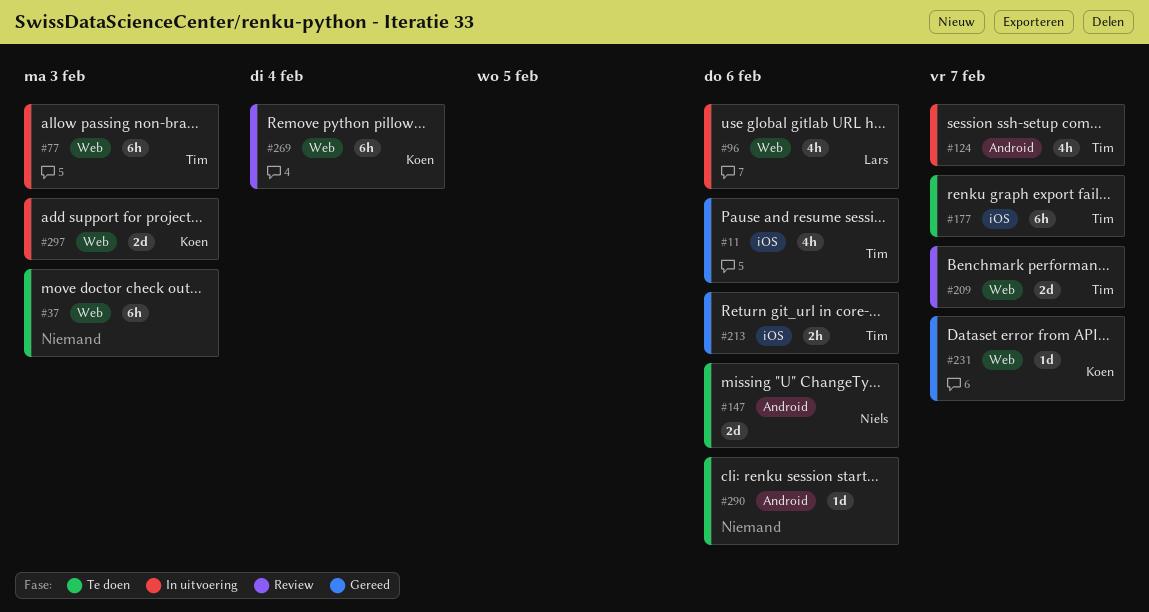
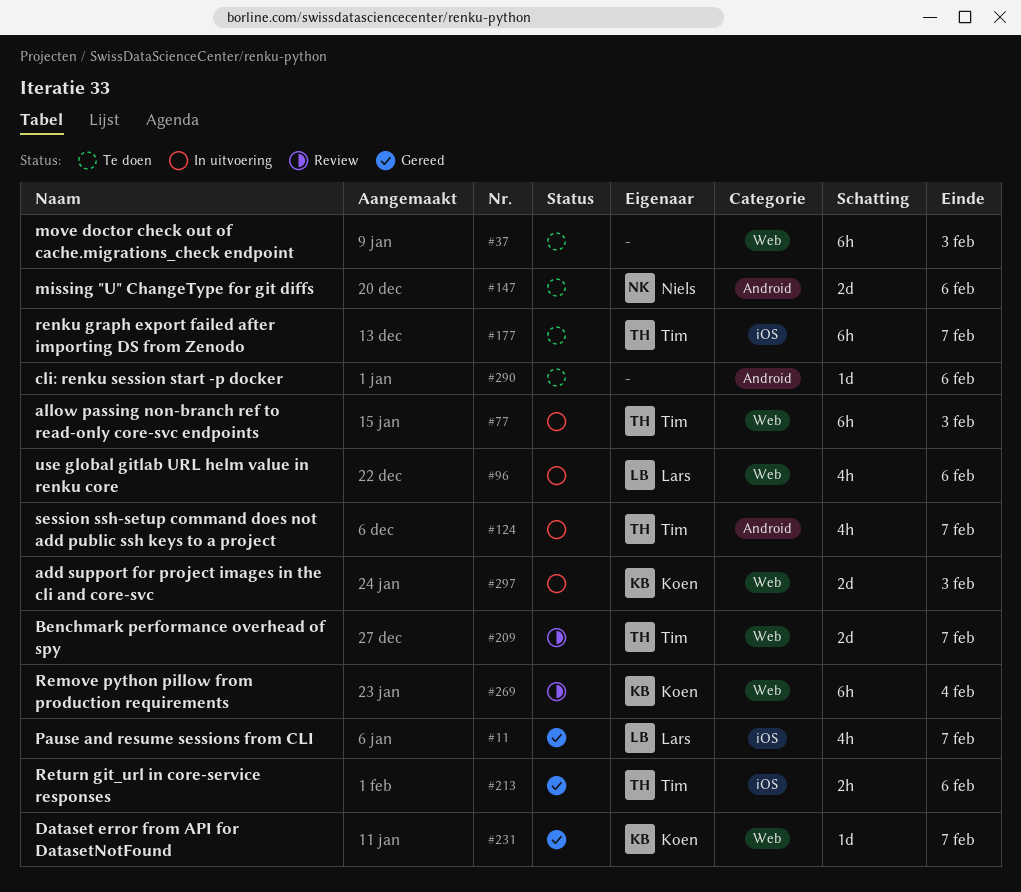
#11, owner: Tim -> Lars
#11, due: Feb 6 -> Feb 7

